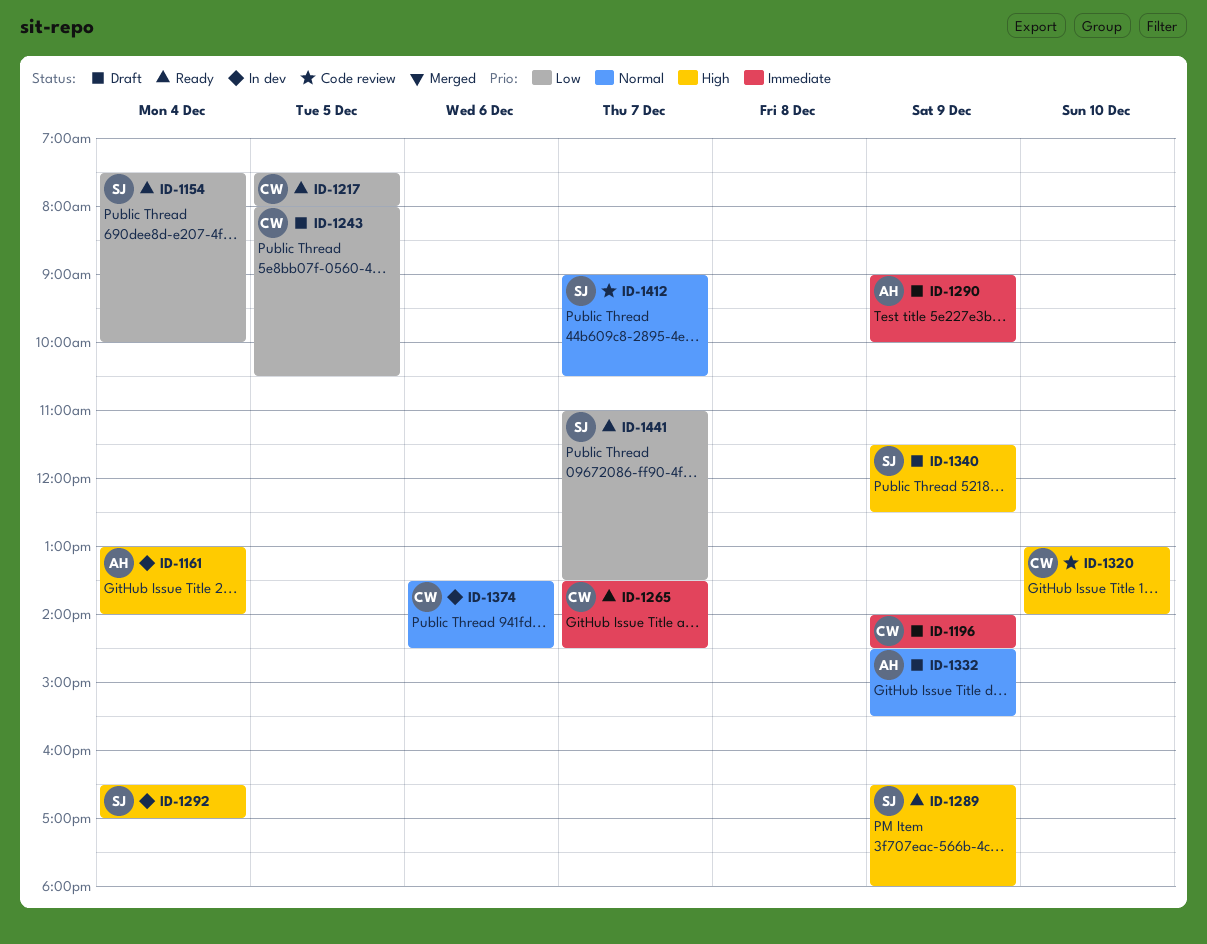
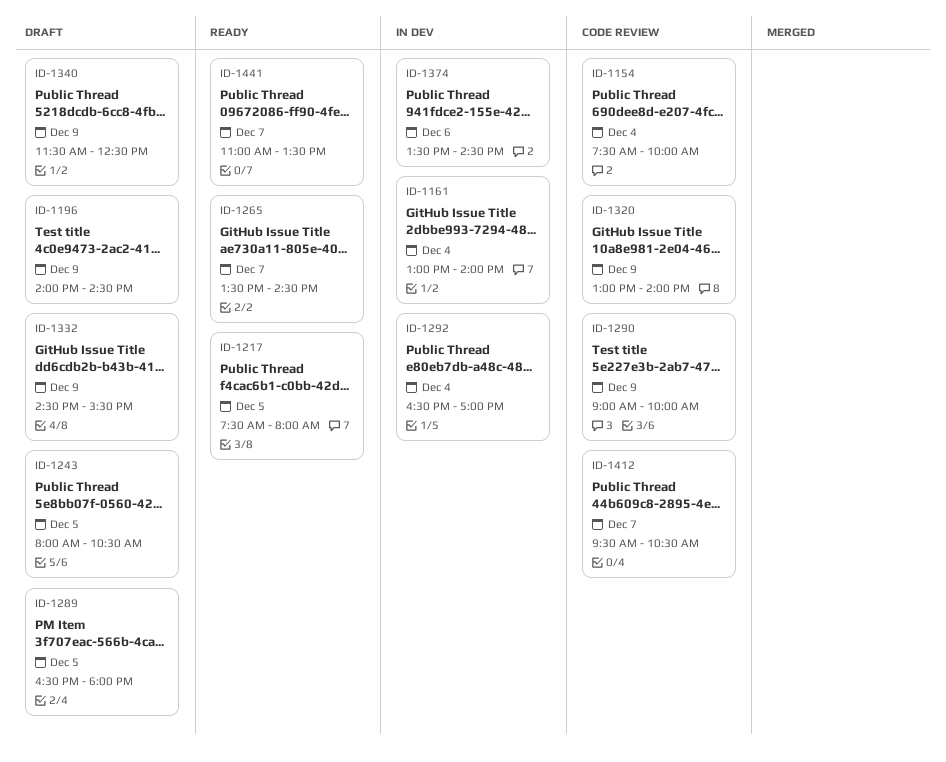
ID-1154, status: Ready -> Code review
ID-1289, status: Ready -> Draft
ID-1289, day: Dec 9 -> Dec 5
ID-1290, status: Draft -> Code review
ID-1320, day: Dec 10 -> Dec 9
ID-1412, begins: 09:00 -> 09:30

